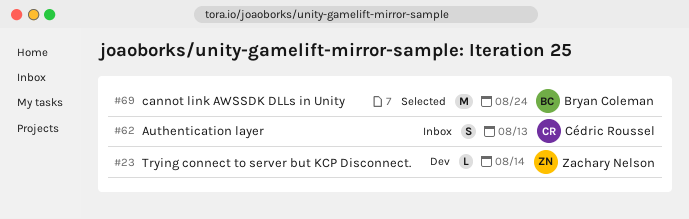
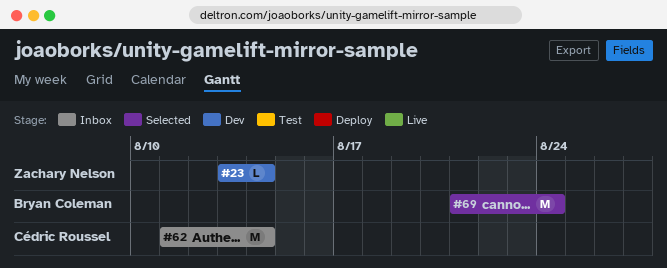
#62, estimate: S -> M
#62, due: Aug 13 -> Aug 14

